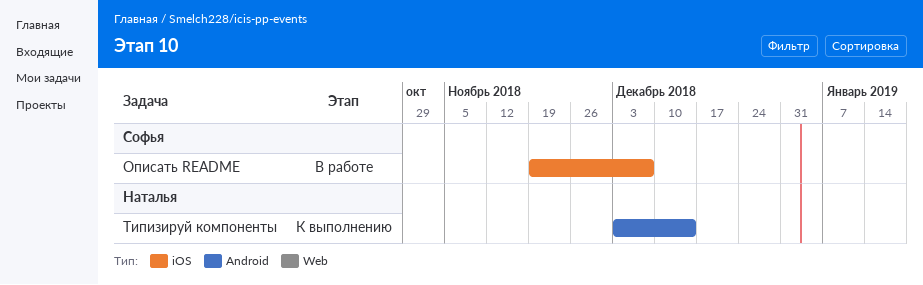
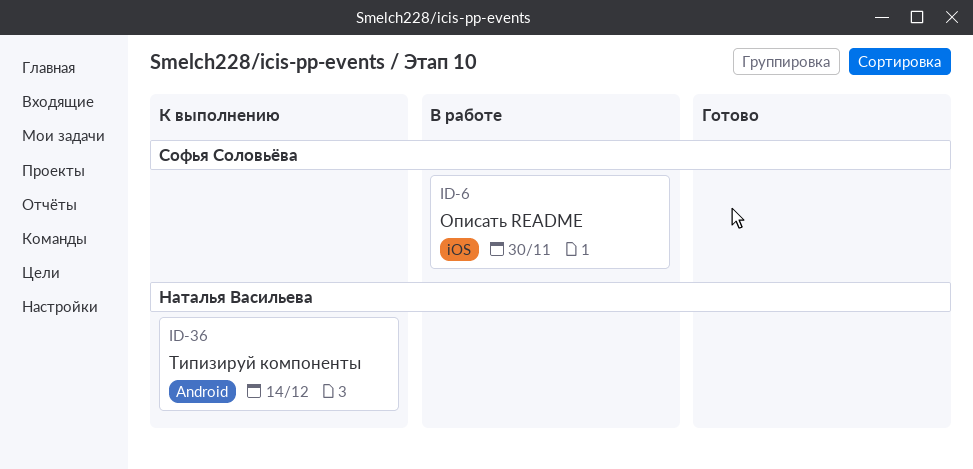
Описать README, due: Dec 7 -> Nov 30

